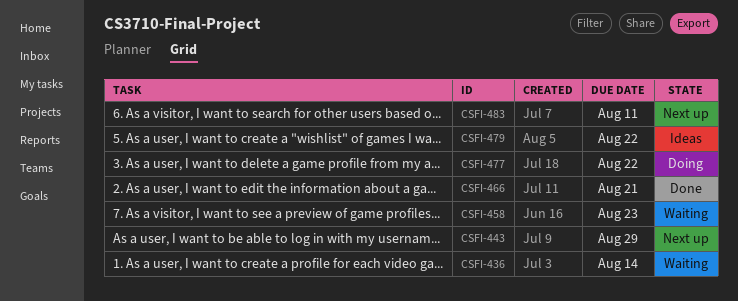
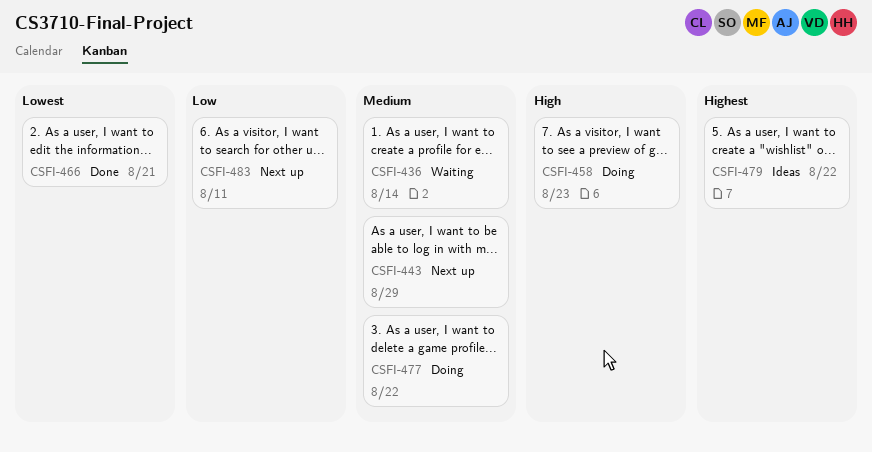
CSFI-458, status: Waiting -> Doing

